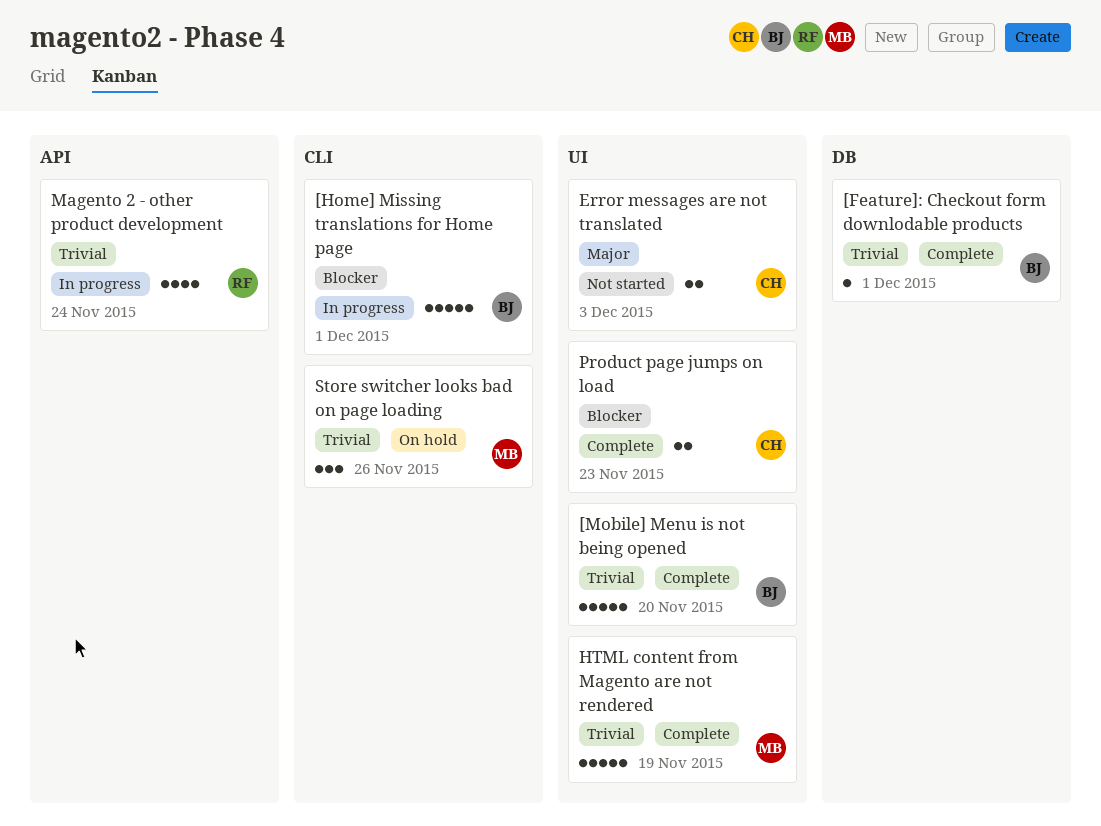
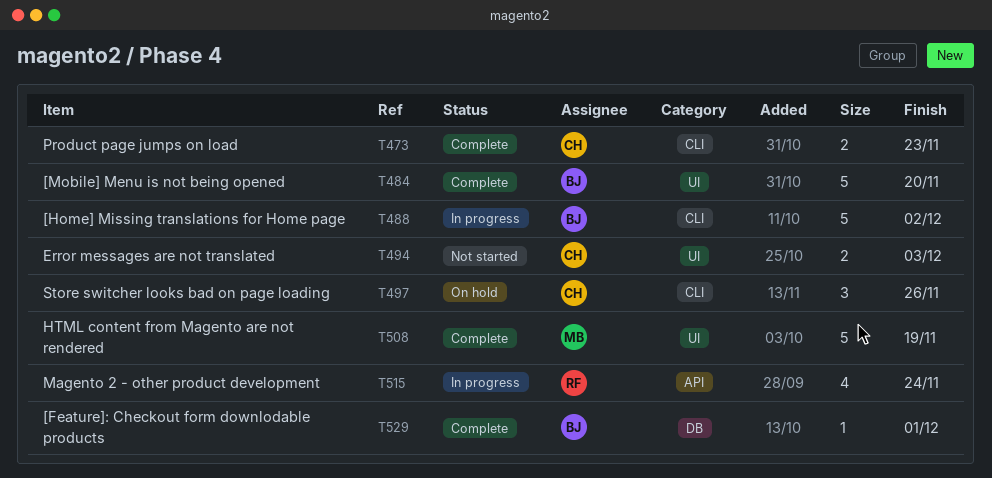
[Home] Missing translations for Home page, due: Dec 1 -> Dec 2
Product page jumps on load, label: UI -> CLI
Store switcher looks bad on page loading, owner: MB -> CH

